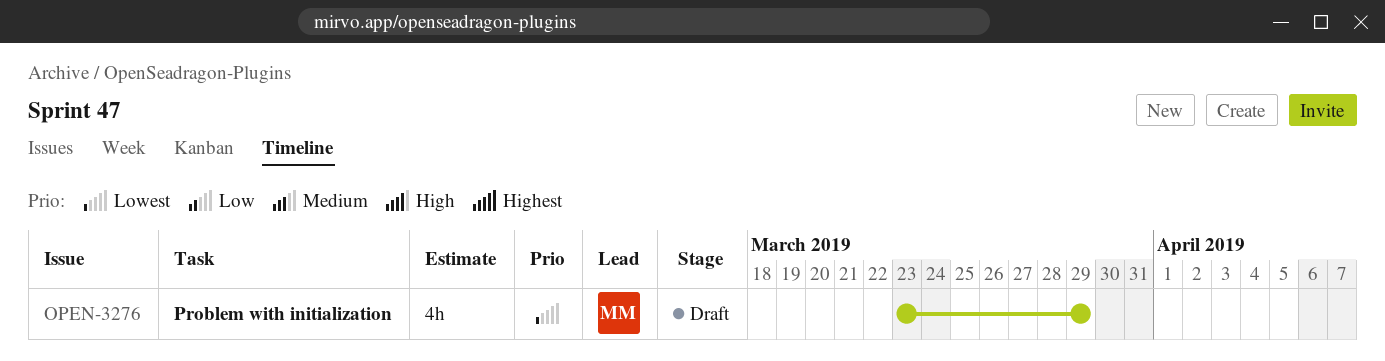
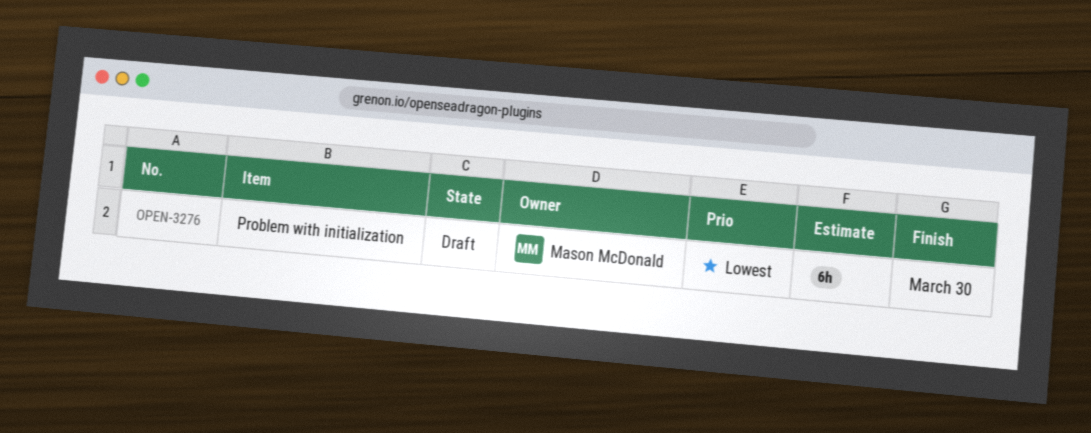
OPEN-3276, estimate: 4h -> 6h
OPEN-3276, due: Mar 29 -> Mar 30

